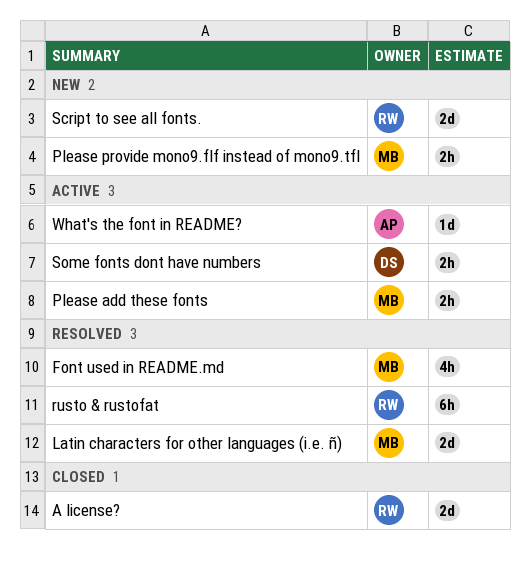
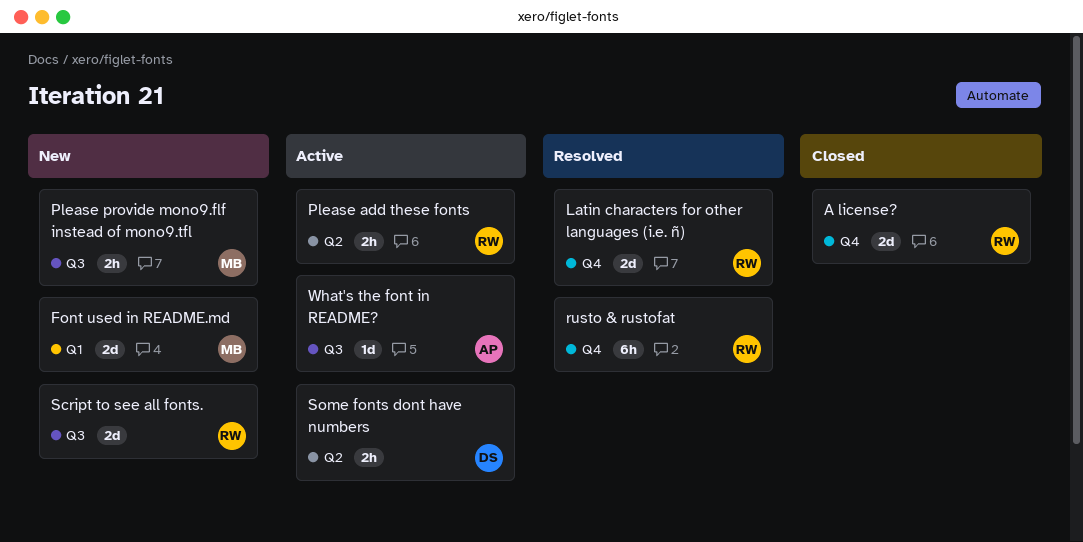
Font used in README.md, status: Resolved -> New
Font used in README.md, estimate: 4h -> 2d
Latin characters for other languages (i.e. ñ), owner: MB -> RW
Please add these fonts, owner: MB -> RW

